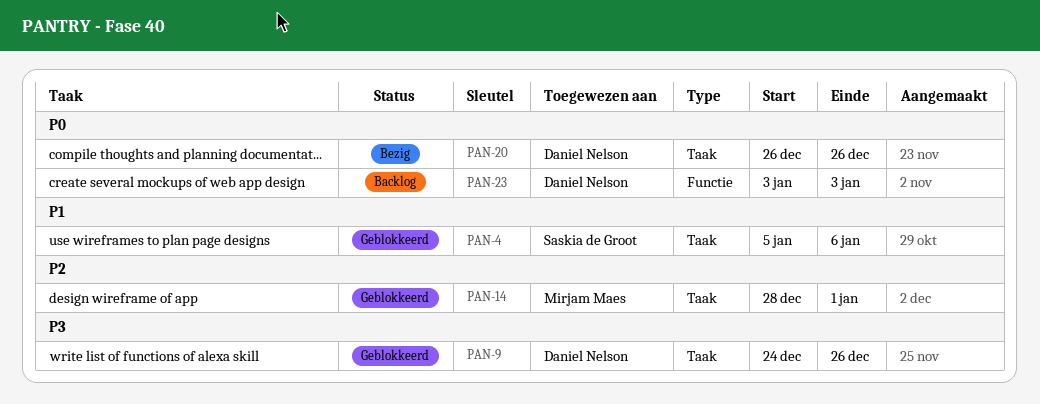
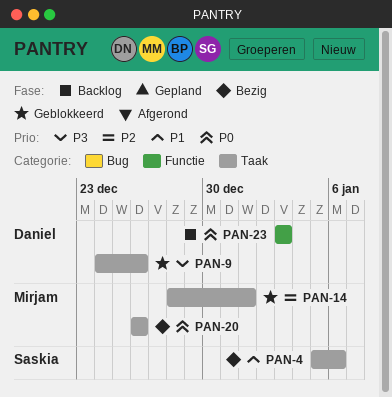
PAN-4, status: Geblokkeerd -> Bezig
PAN-20, owner: Daniel Nelson -> Mirjam Maes

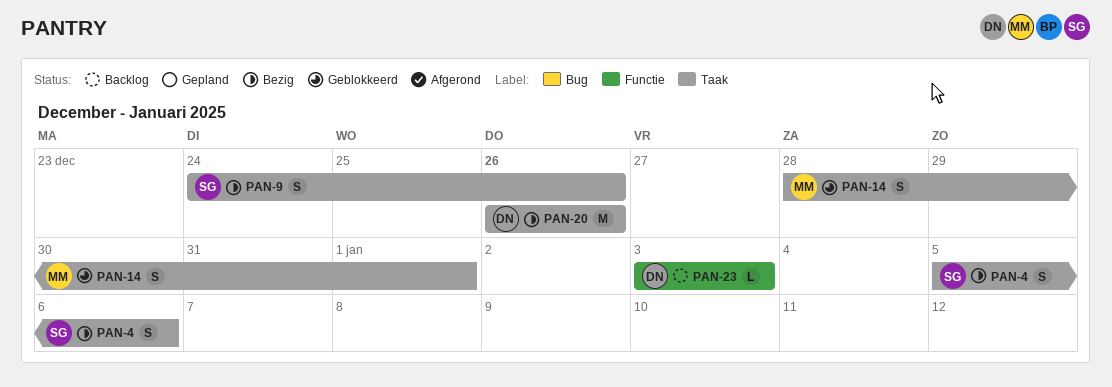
PAN-9, status: Geblokkeerd -> Bezig
PAN-9, owner: Daniel -> Saskia
PAN-20, owner: Mirjam -> Daniel

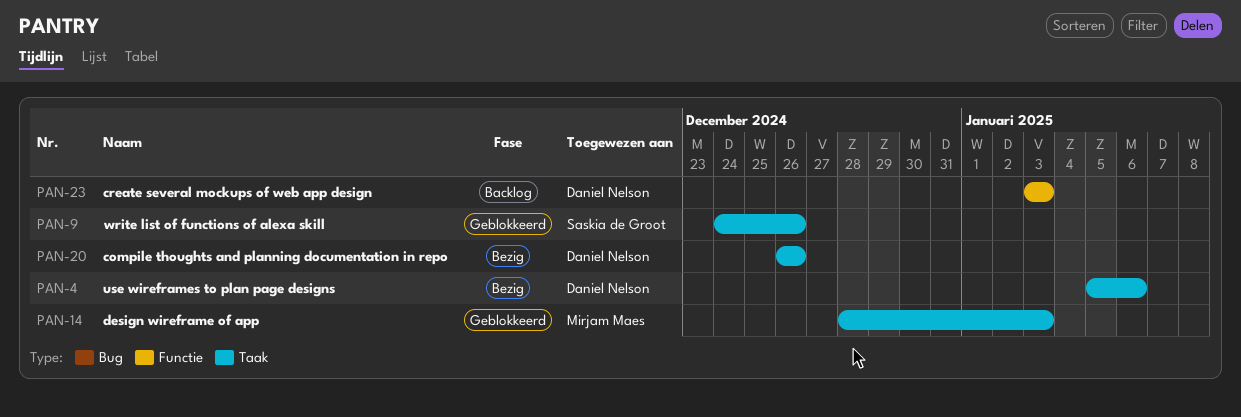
PAN-4, owner: Saskia de Groot -> Daniel Nelson
PAN-9, status: Bezig -> Geblokkeerd
PAN-14, due: Jan 1 -> Jan 3

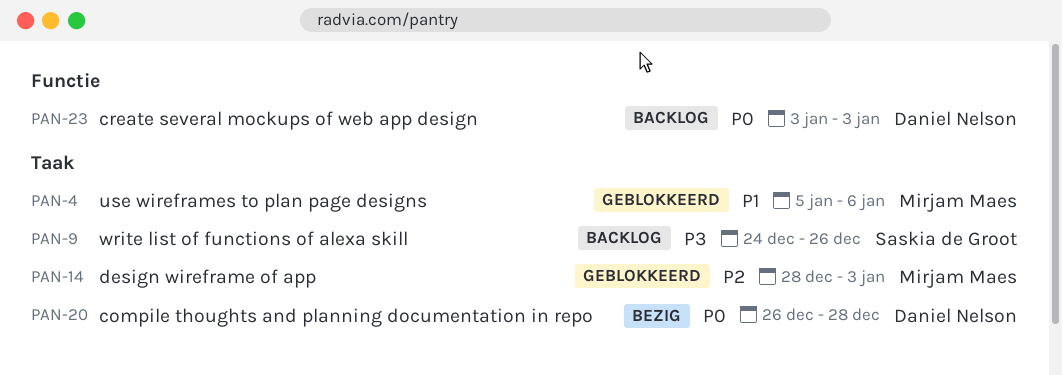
PAN-4, status: Bezig -> Geblokkeerd
PAN-4, owner: Daniel Nelson -> Mirjam Maes
PAN-9, status: Geblokkeerd -> Backlog
PAN-20, due: Dec 26 -> Dec 28

